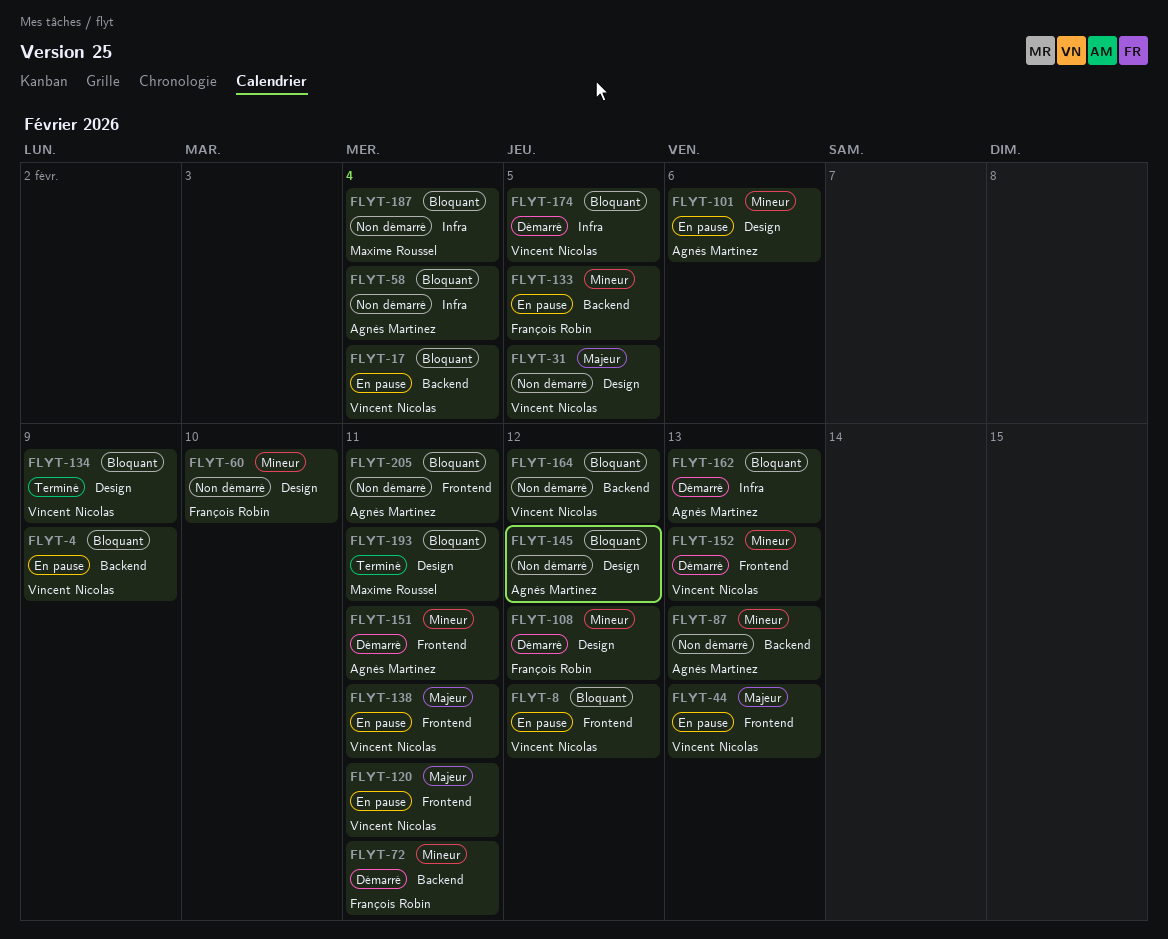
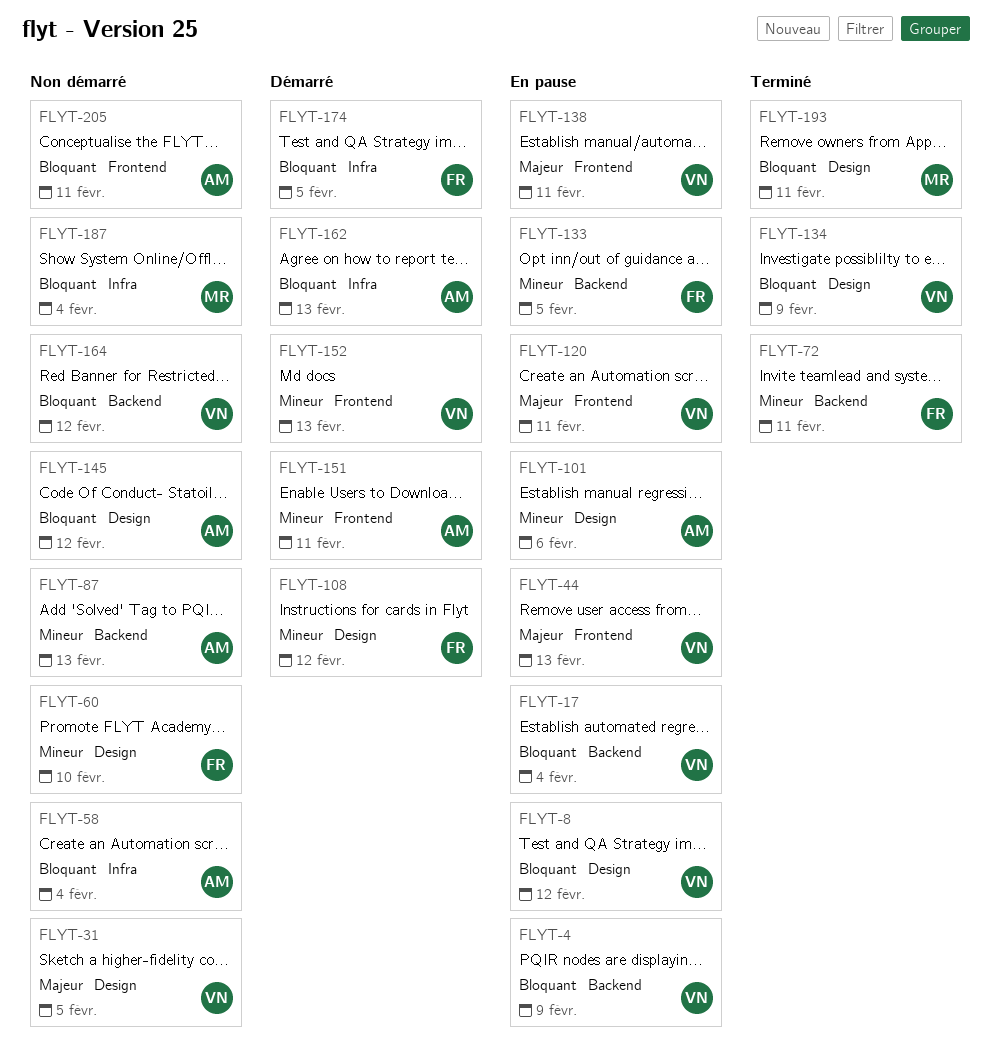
FLYT-8, label: Frontend -> Design
FLYT-72, status: Démarré -> Terminé
FLYT-174, owner: Vincent Nicolas -> François Robin

